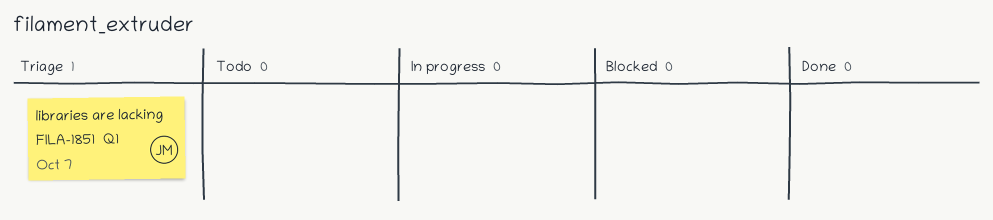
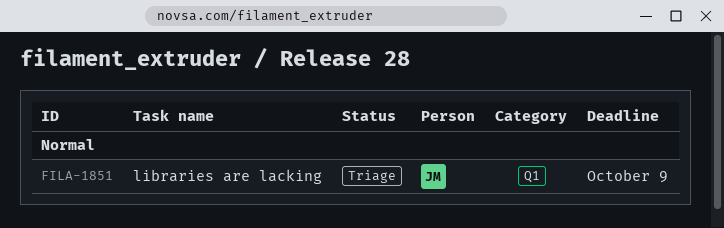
FILA-1851, due: Oct 7 -> Oct 9

